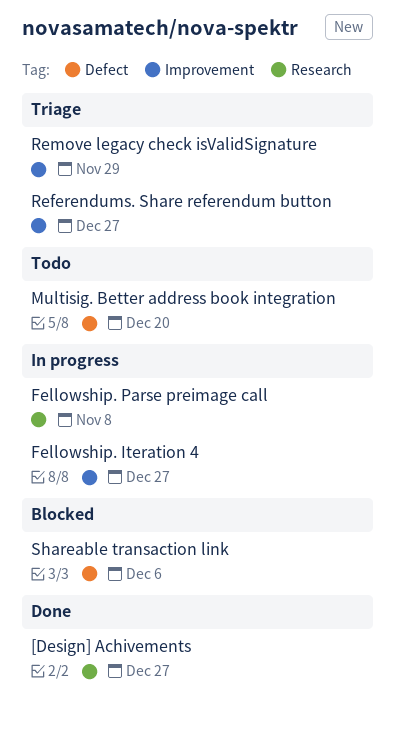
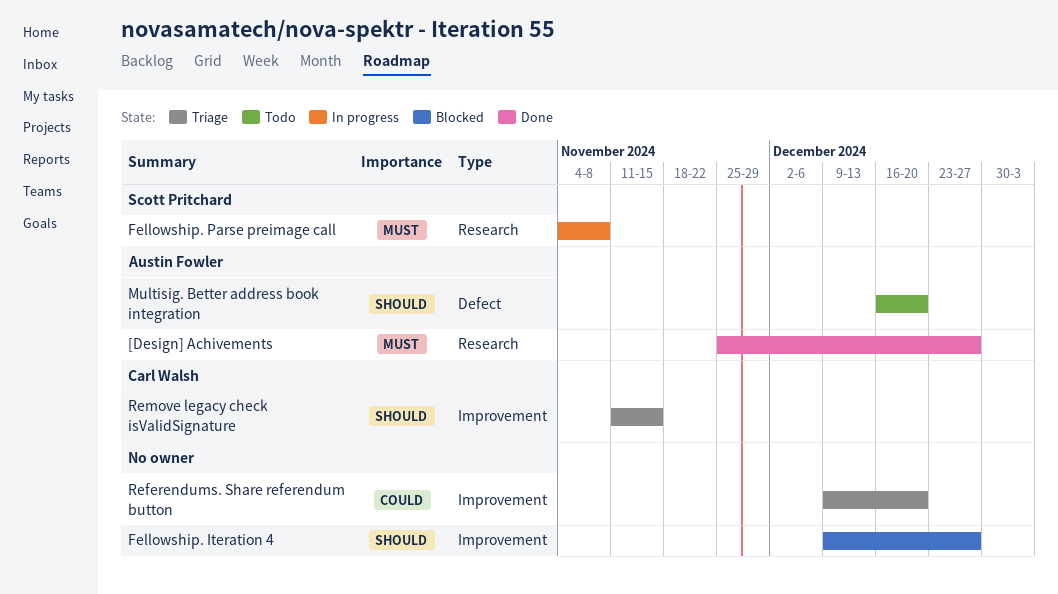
Fellowship. Iteration 4, status: In progress -> Blocked
Referendums. Share referendum button, due: Dec 27 -> Dec 20
Remove legacy check isValidSignature, due: Nov 29 -> Nov 15
Shareable transaction link: present -> none

